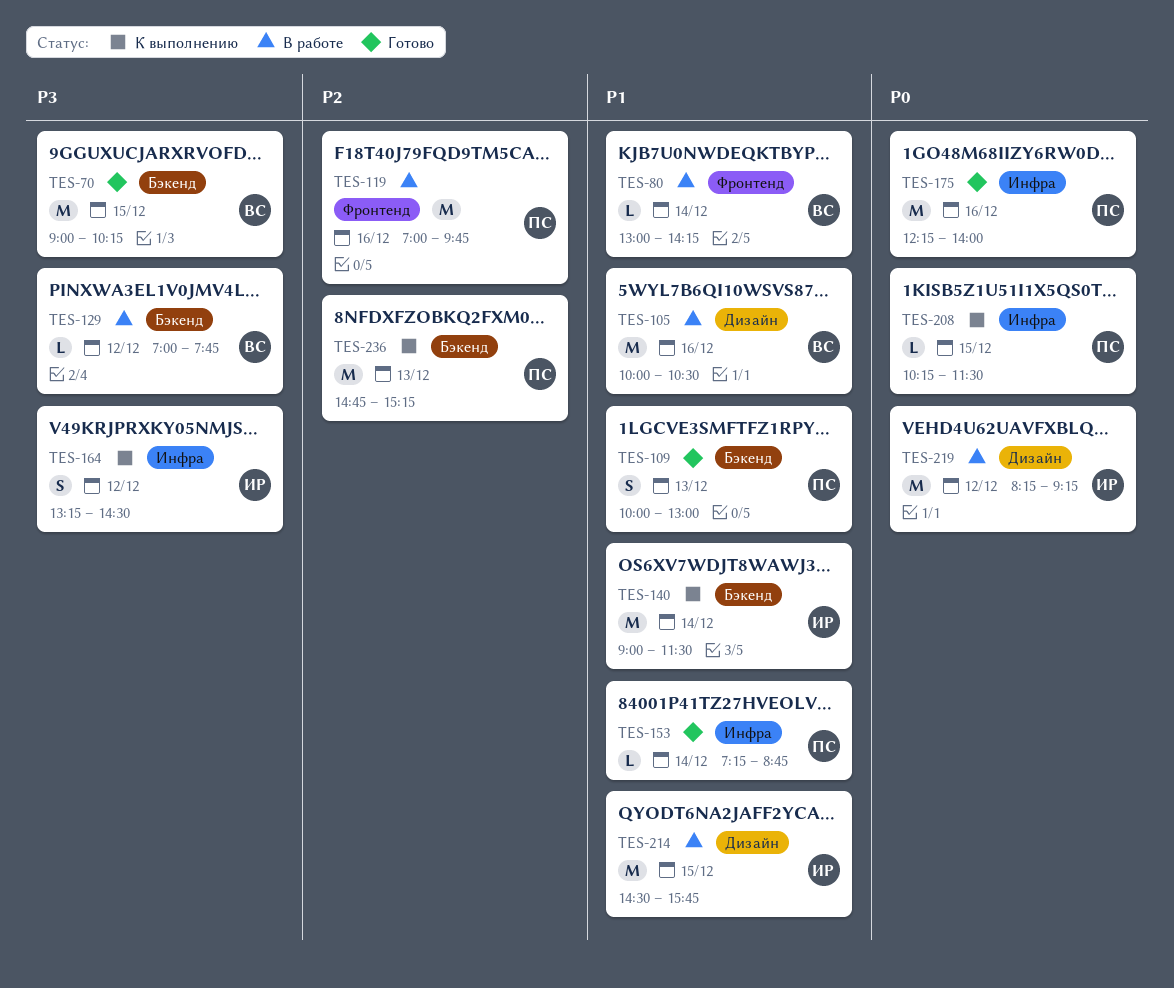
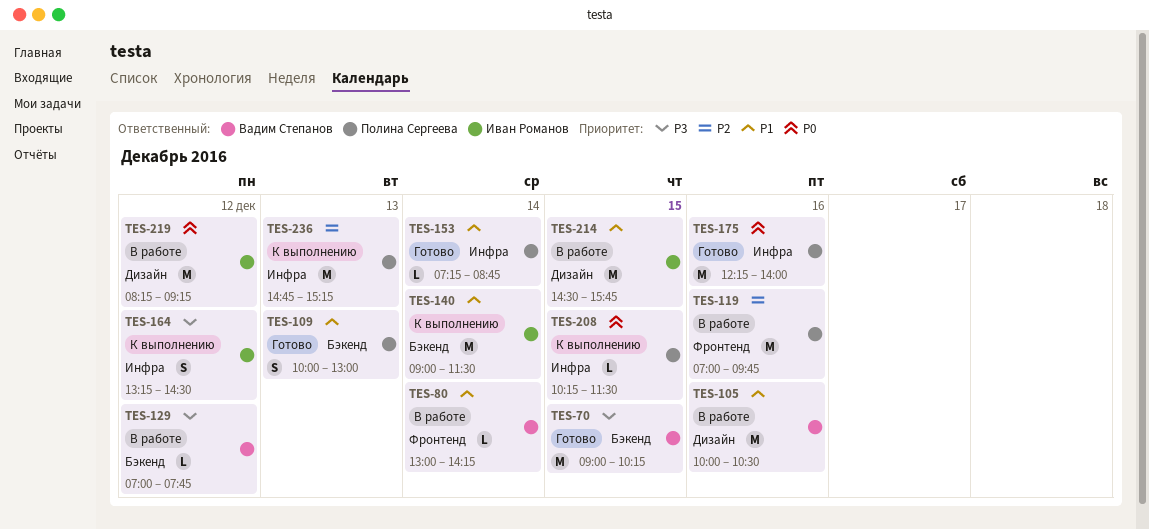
TES-236, label: Бэкенд -> Инфра

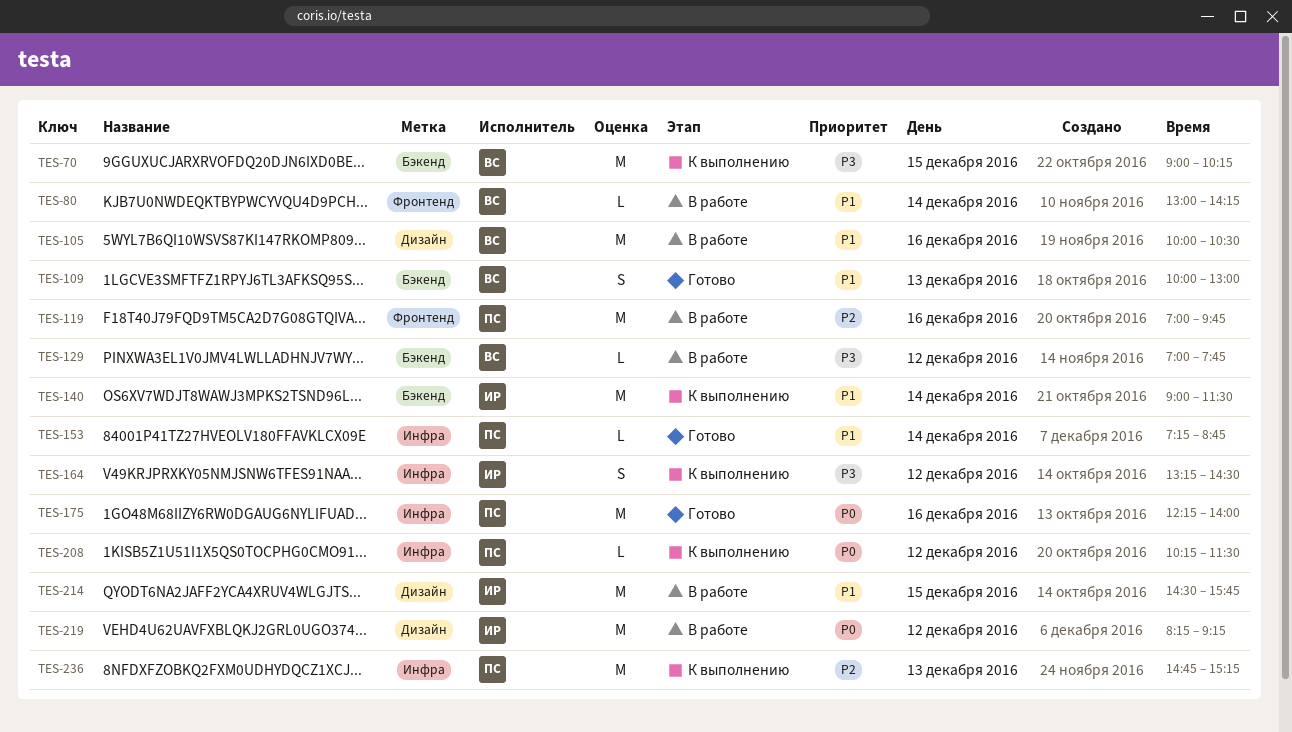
TES-70, status: Готово -> К выполнению
TES-109, owner: Полина Сергеева -> Вадим Степанов
TES-208, day: Dec 15 -> Dec 12

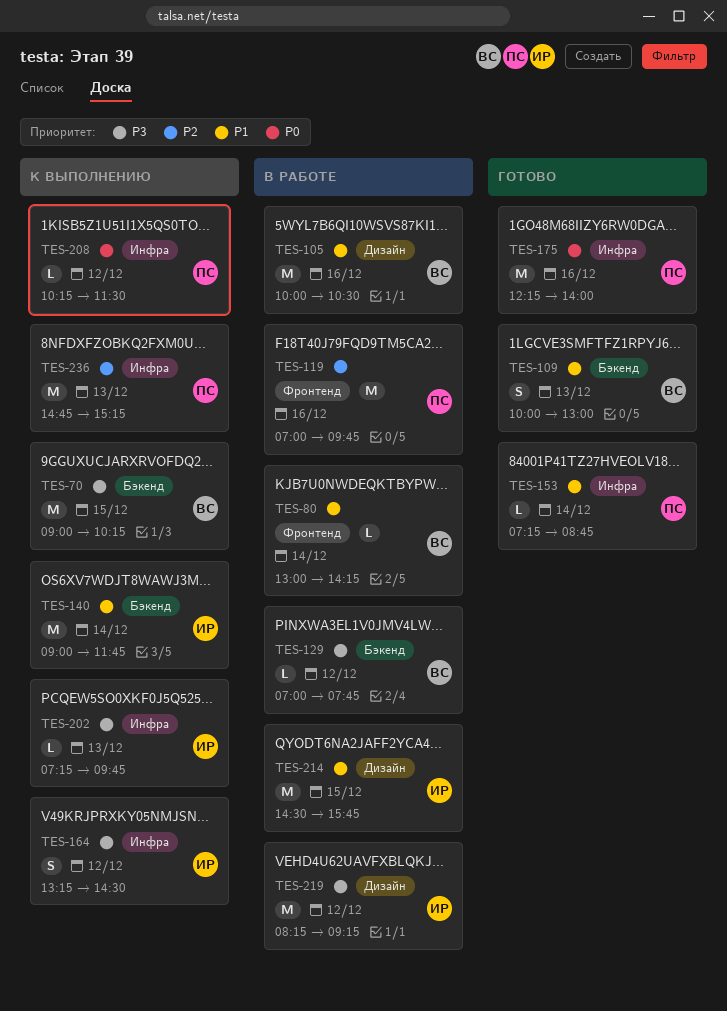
TES-140, ends: 11:30 -> 11:45
TES-202: none -> present
TES-219, priority: P0 -> P3

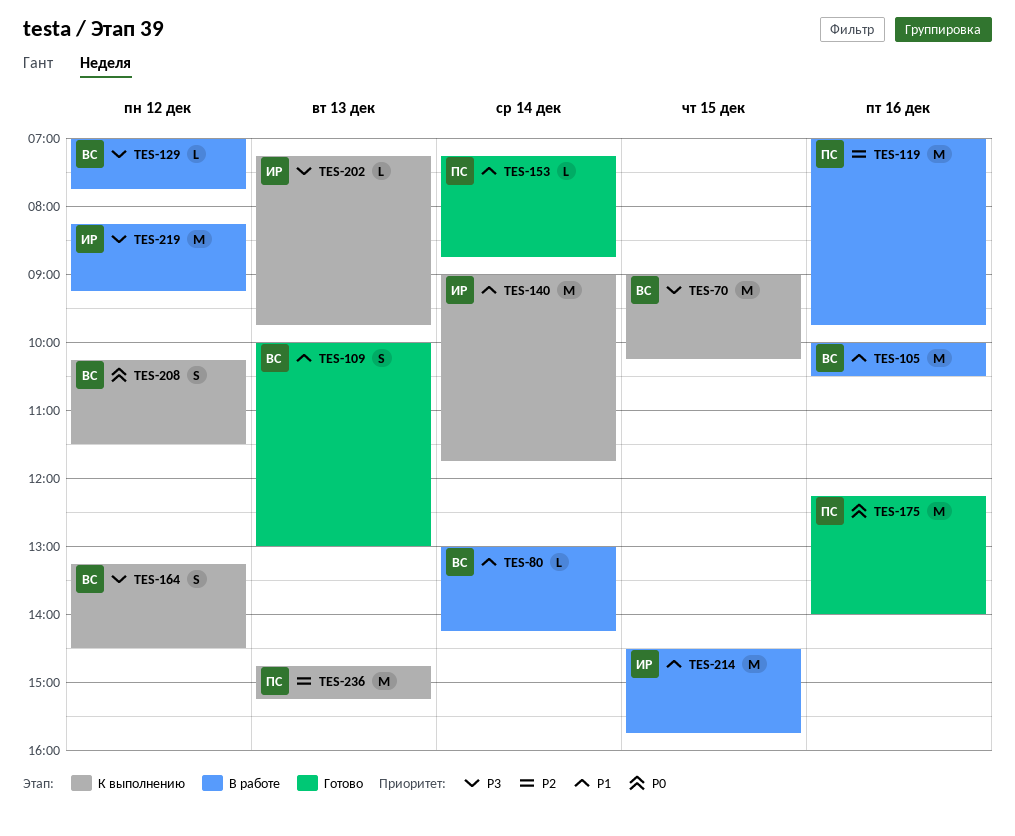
TES-164, owner: ИР -> ВС
TES-208, owner: ПС -> ВС
TES-208, estimate: L -> S

